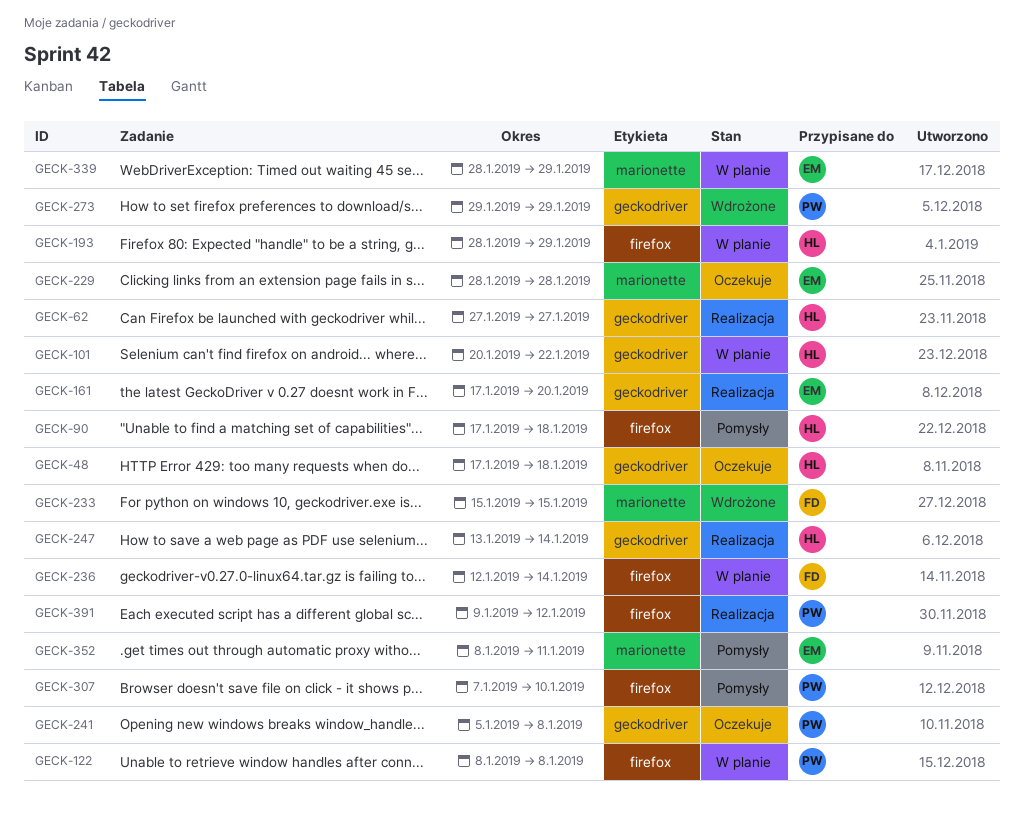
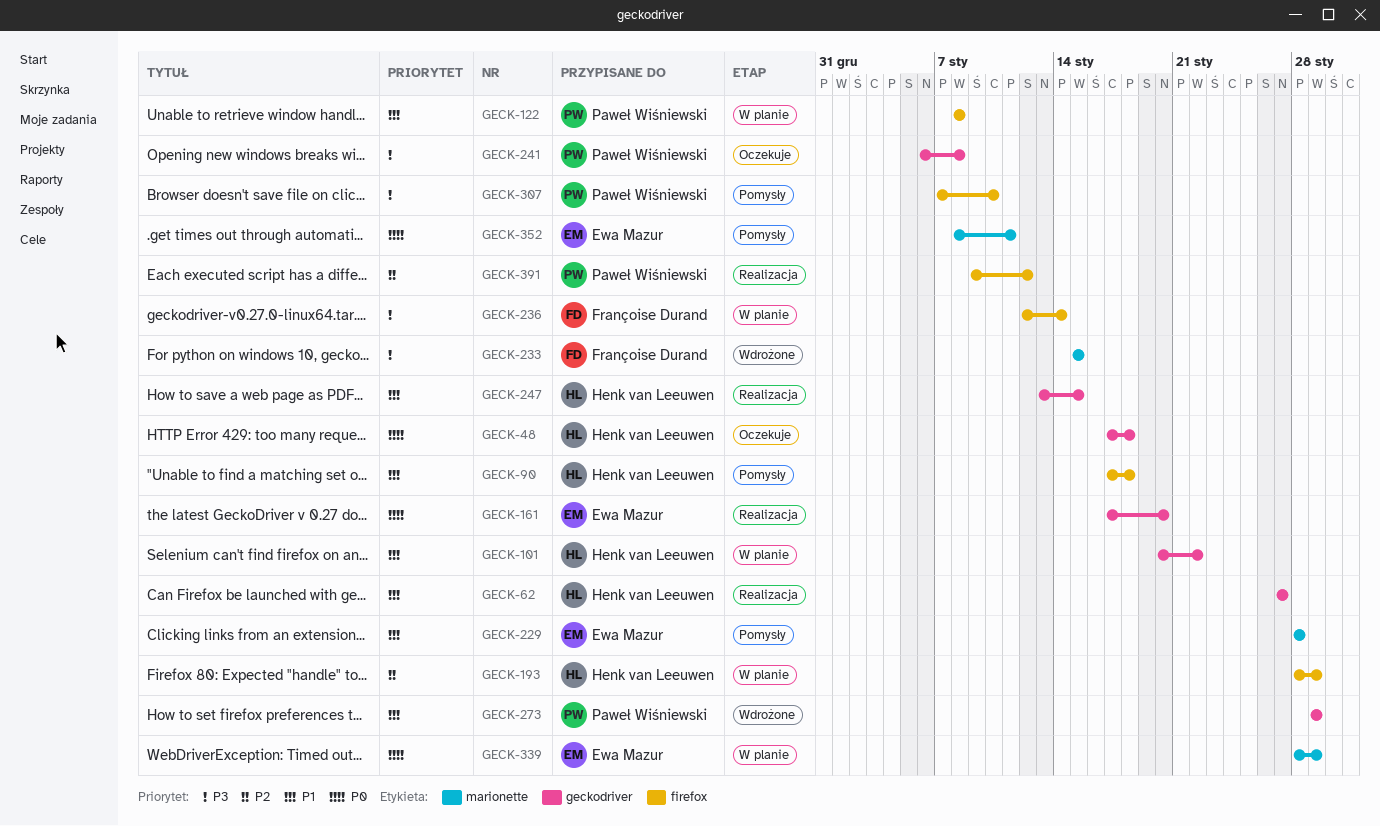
GECK-229, status: Oczekuje -> Pomysły
GECK-241, start: Jan 5 -> Jan 6
GECK-247, due: Jan 14 -> Jan 15

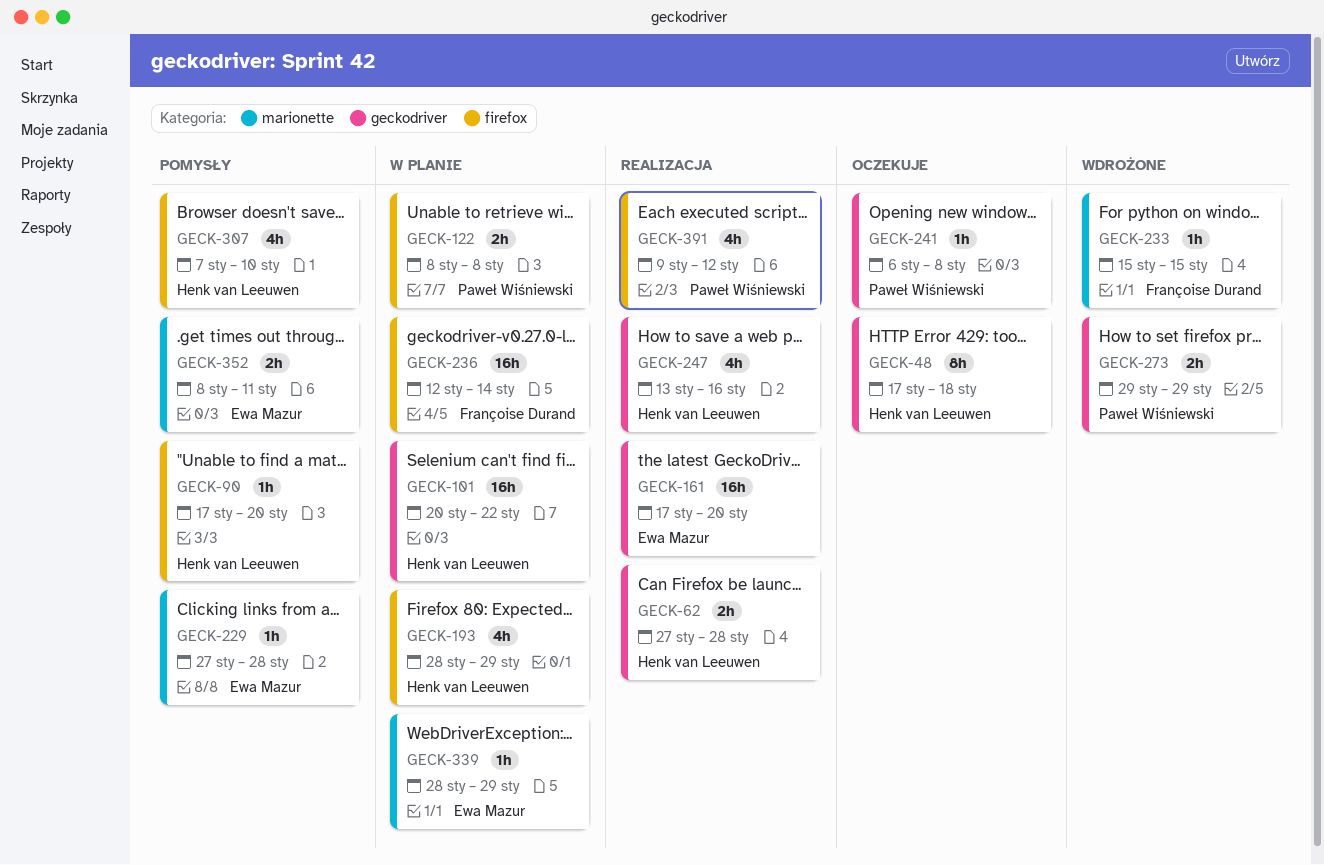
GECK-62, due: Jan 27 -> Jan 28
GECK-90, due: Jan 18 -> Jan 20
GECK-229, start: Jan 28 -> Jan 27
GECK-247, due: Jan 15 -> Jan 16
GECK-307, owner: Paweł Wiśniewski -> Henk van Leeuwen

